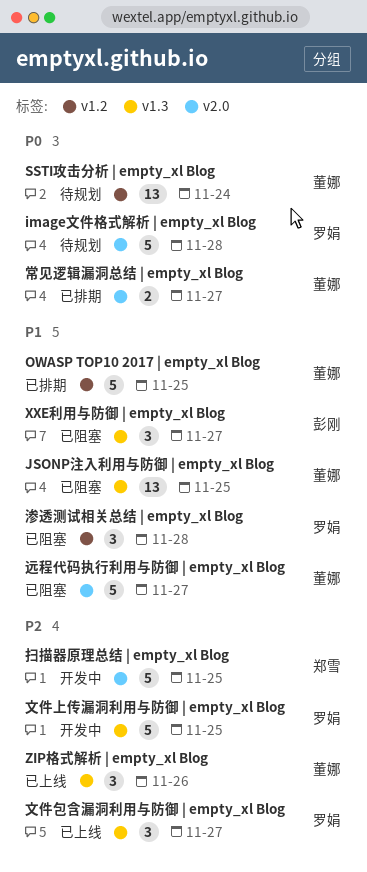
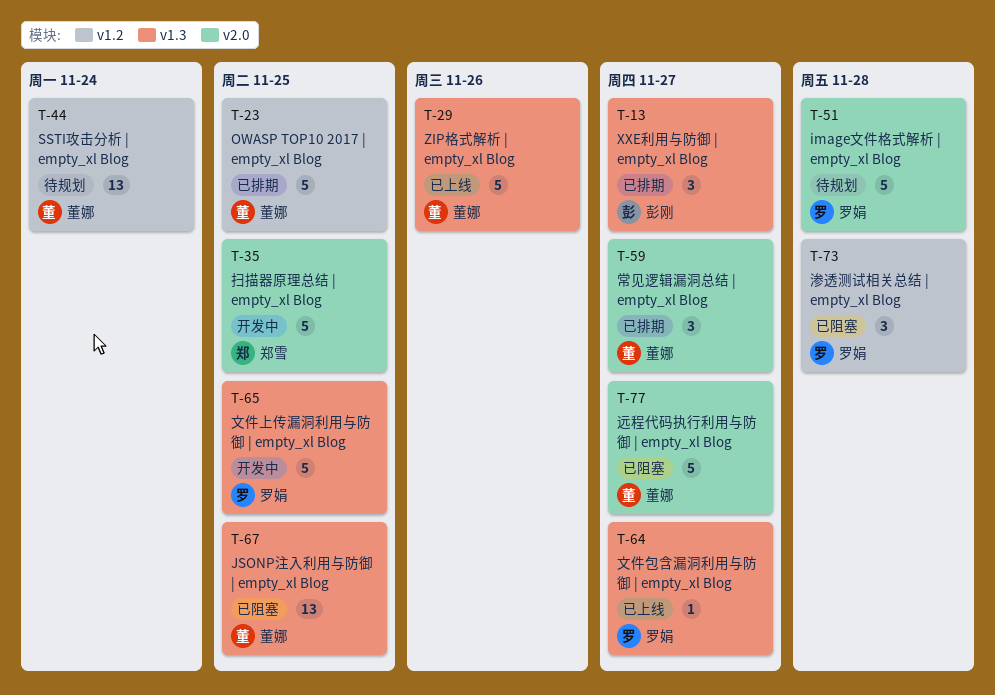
XXE利用与防御 | empty_xl Blog, status: 已阻塞 -> 已排期
ZIP格式解析 | empty_xl Blog, estimate: 3 -> 5
常见逻辑漏洞总结 | empty_xl Blog, estimate: 2 -> 3
文件包含漏洞利用与防御 | empty_xl Blog, estimate: 3 -> 1

